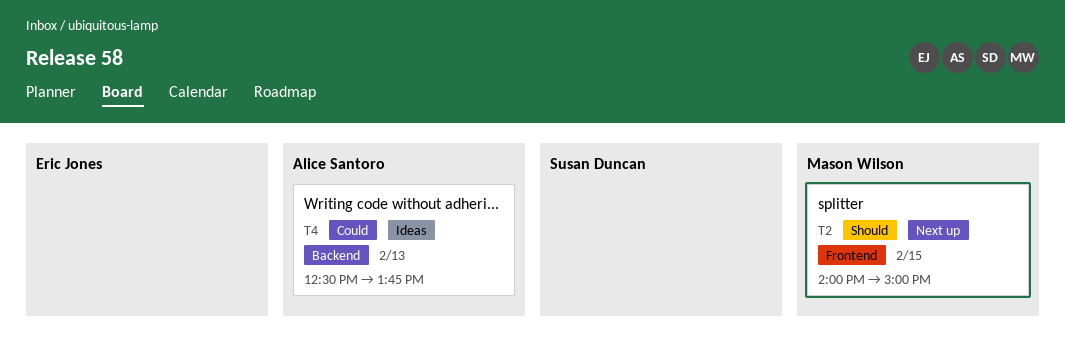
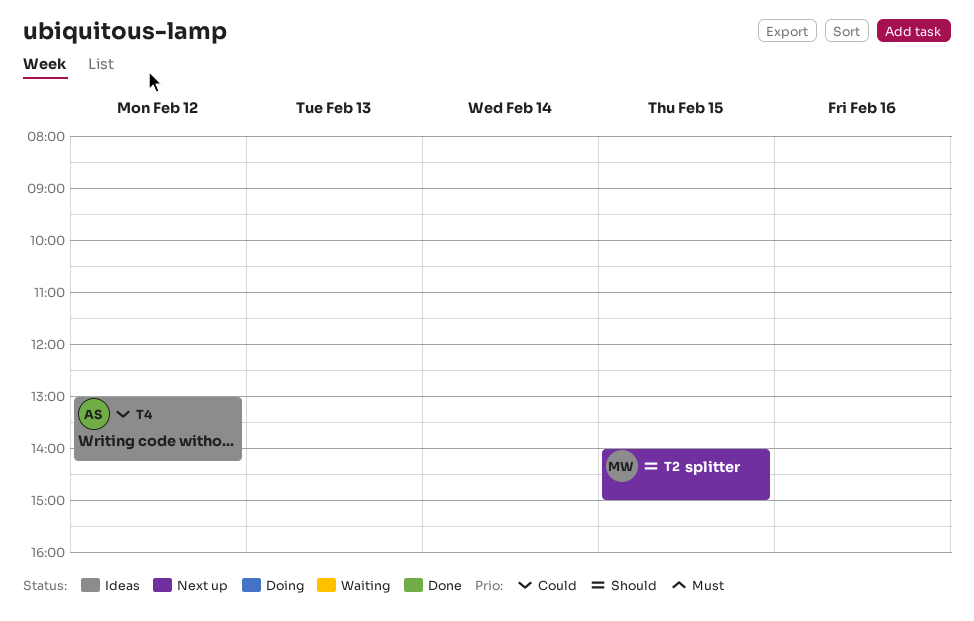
T4, day: Feb 13 -> Feb 12
T4, begins: 12:30 -> 13:00
T4, ends: 13:45 -> 14:15

